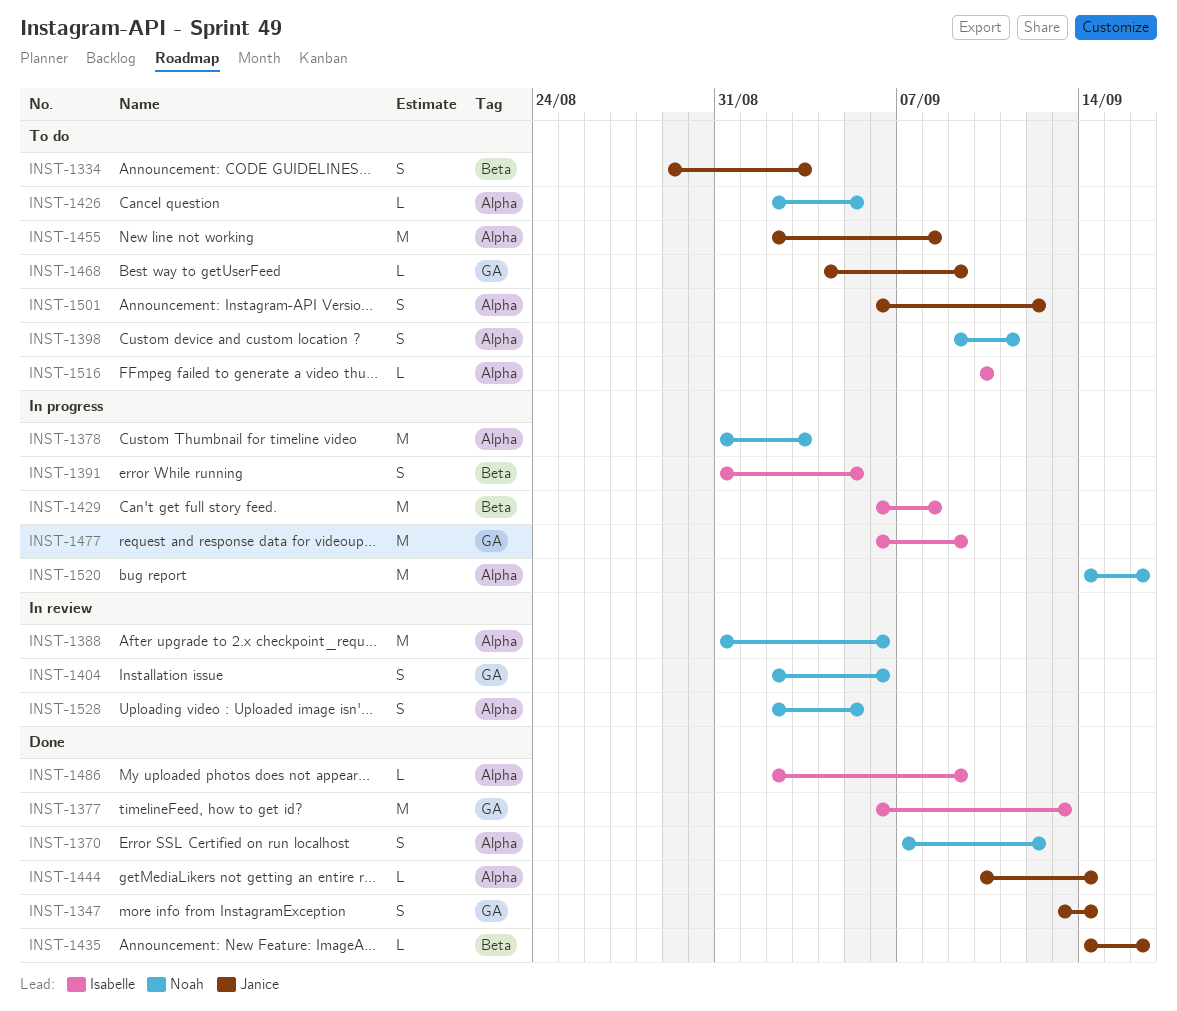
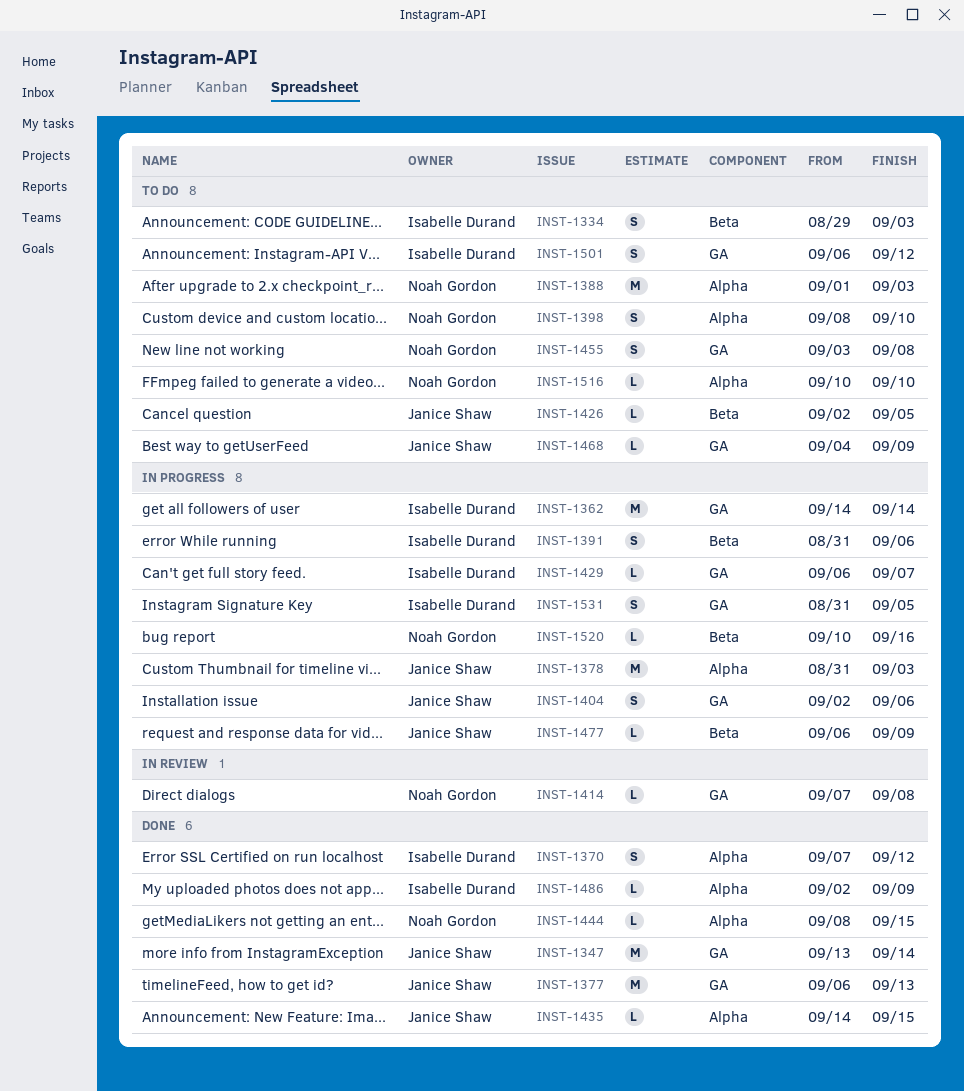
INST-1334, owner: Janice Shaw -> Isabelle Durand
INST-1347, estimate: S -> M
INST-1362: none -> present
INST-1370, owner: Noah Gordon -> Isabelle Durand
INST-1377, owner: Isabelle Durand -> Janice Shaw
INST-1378, owner: Noah Gordon -> Janice Shaw
INST-1388, status: In review -> To do
INST-1388, start: Aug 31 -> Sep 1
INST-1388, due: Sep 6 -> Sep 3
INST-1391, due: Sep 5 -> Sep 6
INST-1398, start: Sep 9 -> Sep 8
INST-1398, due: Sep 11 -> Sep 10
INST-1404, status: In review -> In progress
INST-1404, owner: Noah Gordon -> Janice Shaw
INST-1414: none -> present
INST-1426, owner: Noah Gordon -> Janice Shaw
INST-1426, label: Alpha -> Beta
INST-1429, label: Beta -> GA
INST-1429, estimate: M -> L
INST-1429, due: Sep 8 -> Sep 7
INST-1435, label: Beta -> Alpha
INST-1435, due: Sep 16 -> Sep 15
INST-1444, owner: Janice Shaw -> Noah Gordon
INST-1444, start: Sep 10 -> Sep 8
INST-1444, due: Sep 14 -> Sep 15
INST-1455, owner: Janice Shaw -> Noah Gordon
INST-1455, label: Alpha -> GA
INST-1455, estimate: M -> S
INST-1455, start: Sep 2 -> Sep 3
INST-1477, owner: Isabelle Durand -> Janice Shaw
INST-1477, label: GA -> Beta
INST-1477, estimate: M -> L
INST-1501, owner: Janice Shaw -> Isabelle Durand
INST-1501, label: Alpha -> GA
INST-1516, owner: Isabelle Durand -> Noah Gordon
INST-1520, label: Alpha -> Beta
INST-1520, estimate: M -> L
INST-1520, start: Sep 14 -> Sep 10
INST-1528: present -> none
INST-1531: none -> present

